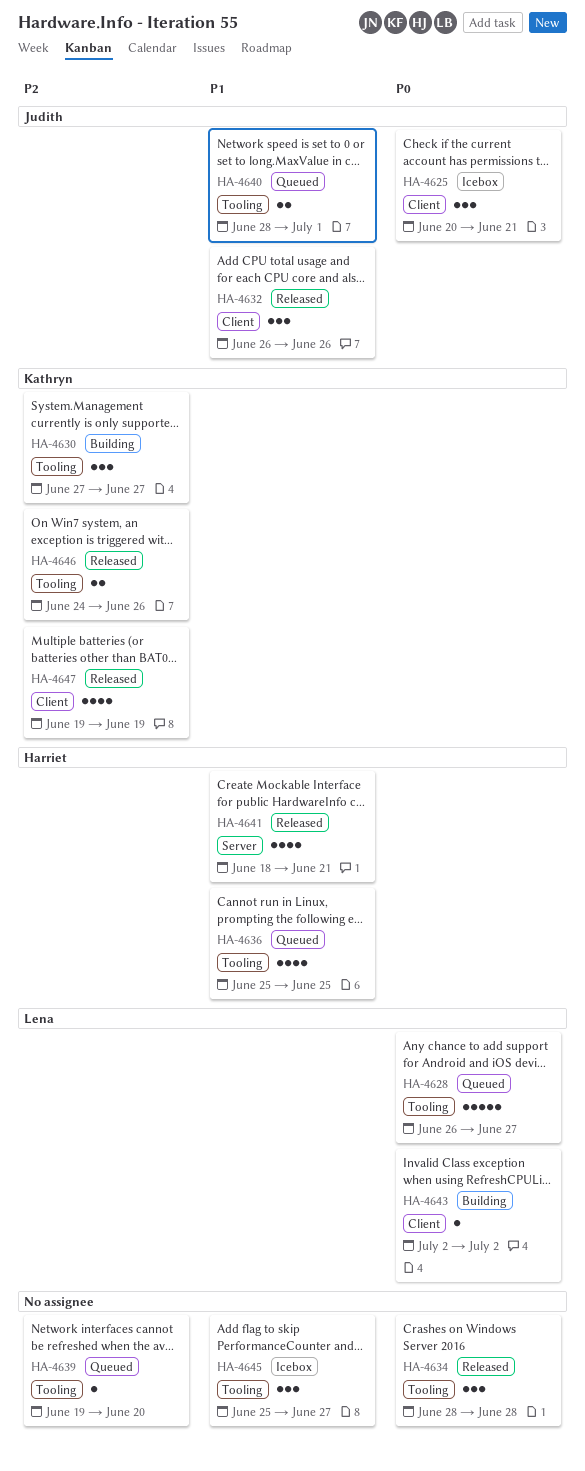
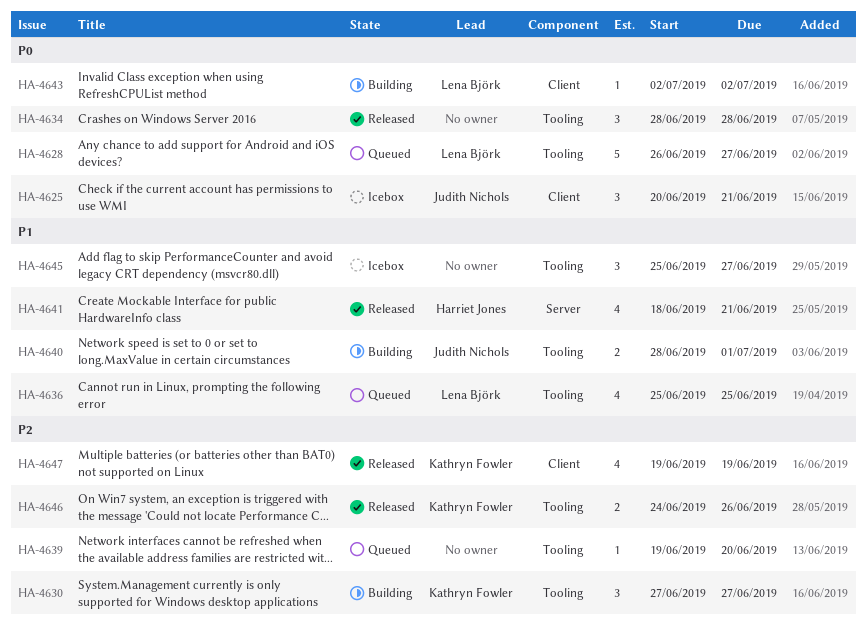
HA-4632: present -> none
HA-4636, owner: Harriet Jones -> Lena Björk
HA-4640, status: Queued -> Building

